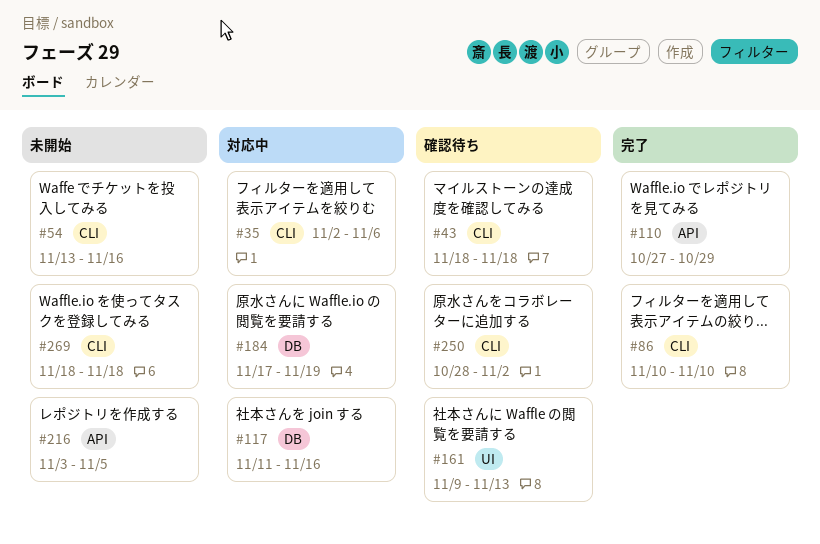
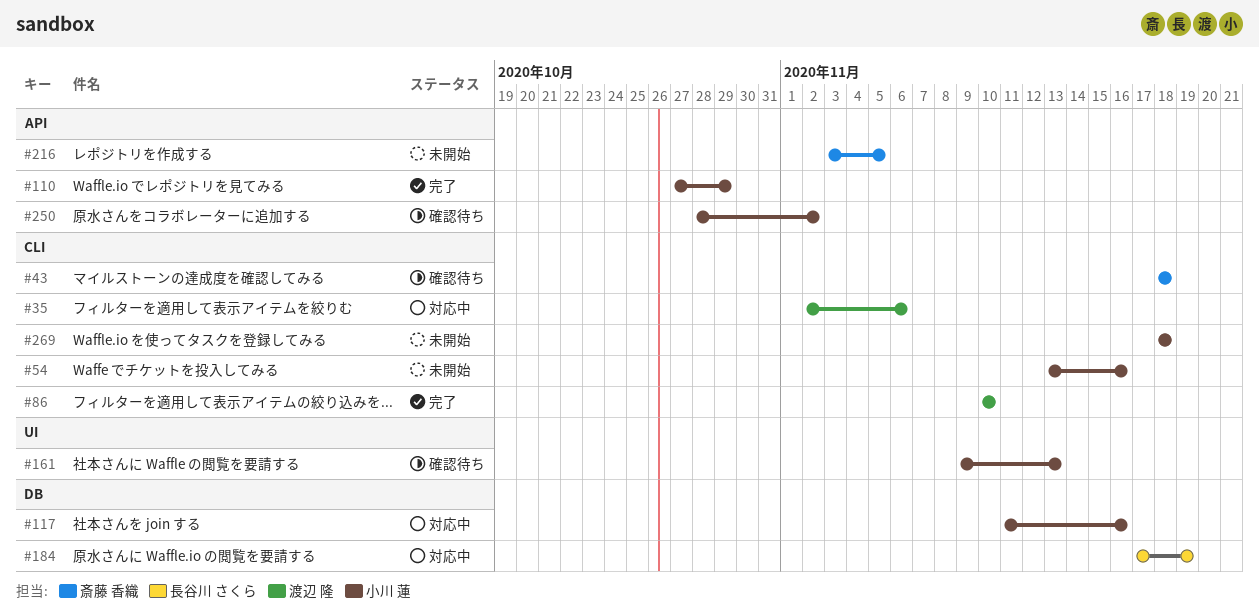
#250, label: CLI -> API

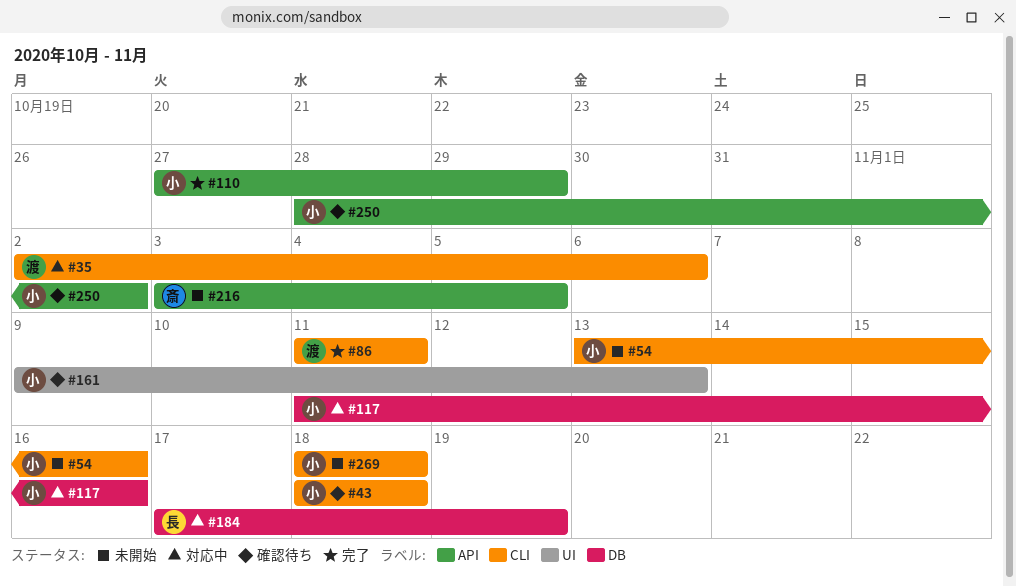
#43, owner: 斎藤 香織 -> 小川 蓮
#86, start: Nov 10 -> Nov 11
#86, due: Nov 10 -> Nov 11

